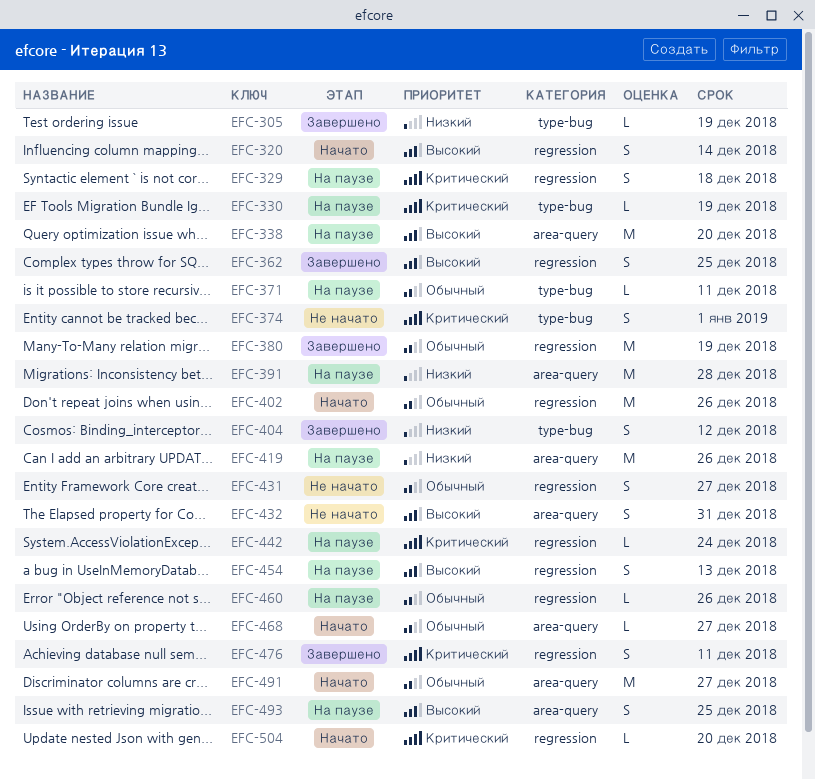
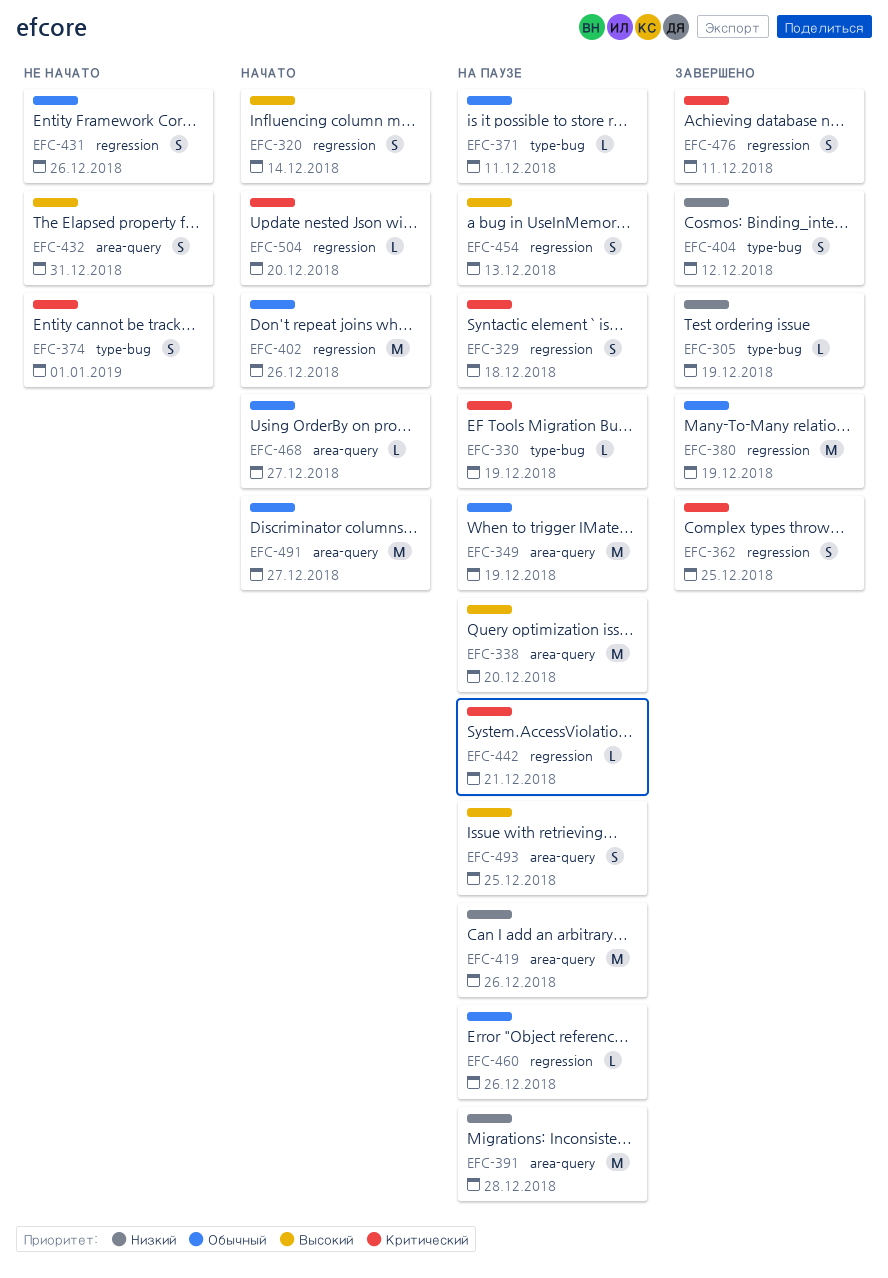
EFC-349: none -> present
EFC-362, priority: Высокий -> Критический
EFC-431, due: Dec 27 -> Dec 26
EFC-442, due: Dec 24 -> Dec 21

